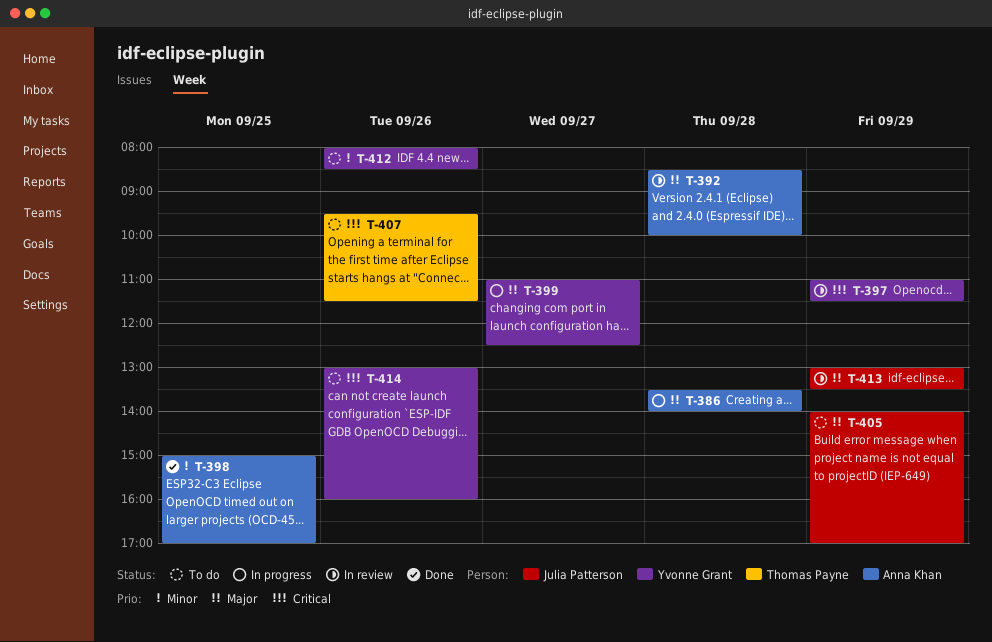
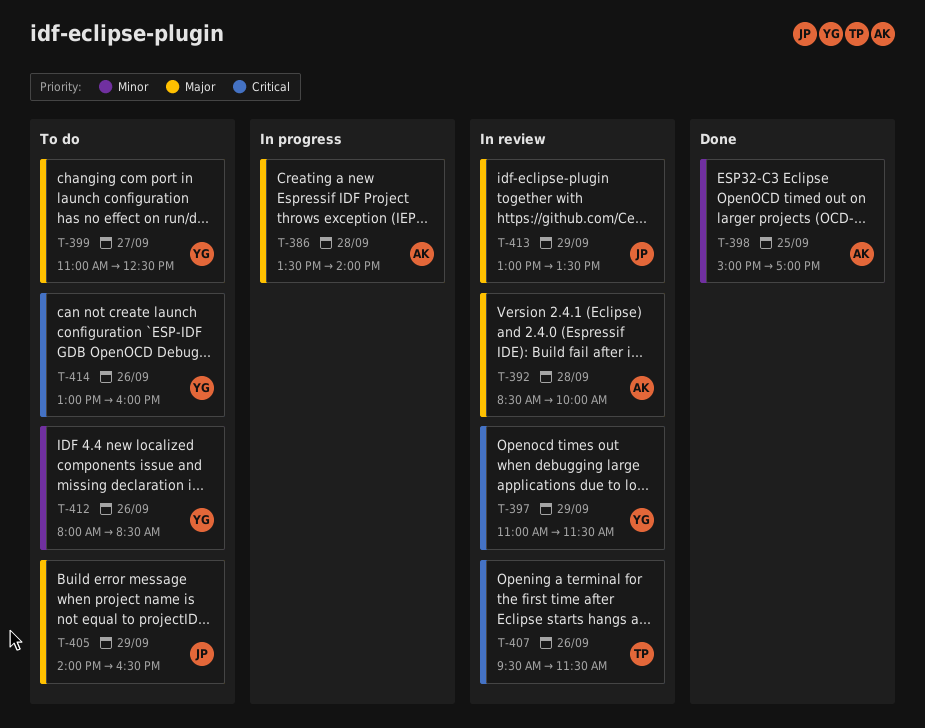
T-399, status: In progress -> To do
T-405, ends: 17:00 -> 16:30
T-407, status: To do -> In review

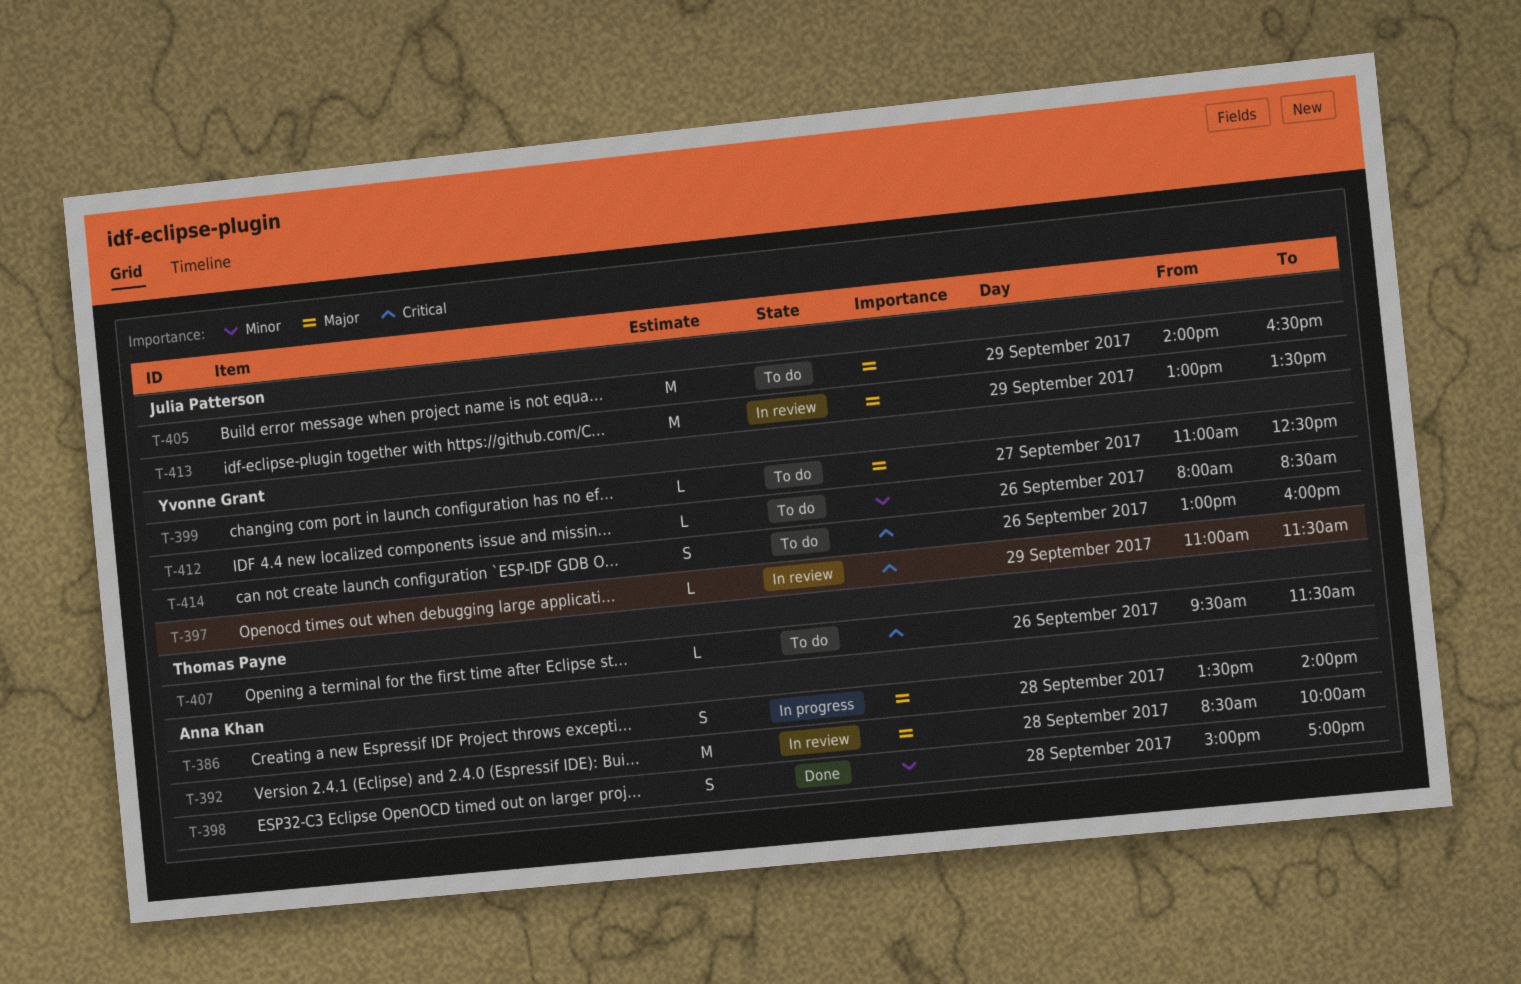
T-398, day: Sep 25 -> Sep 28
T-407, status: In review -> To do

